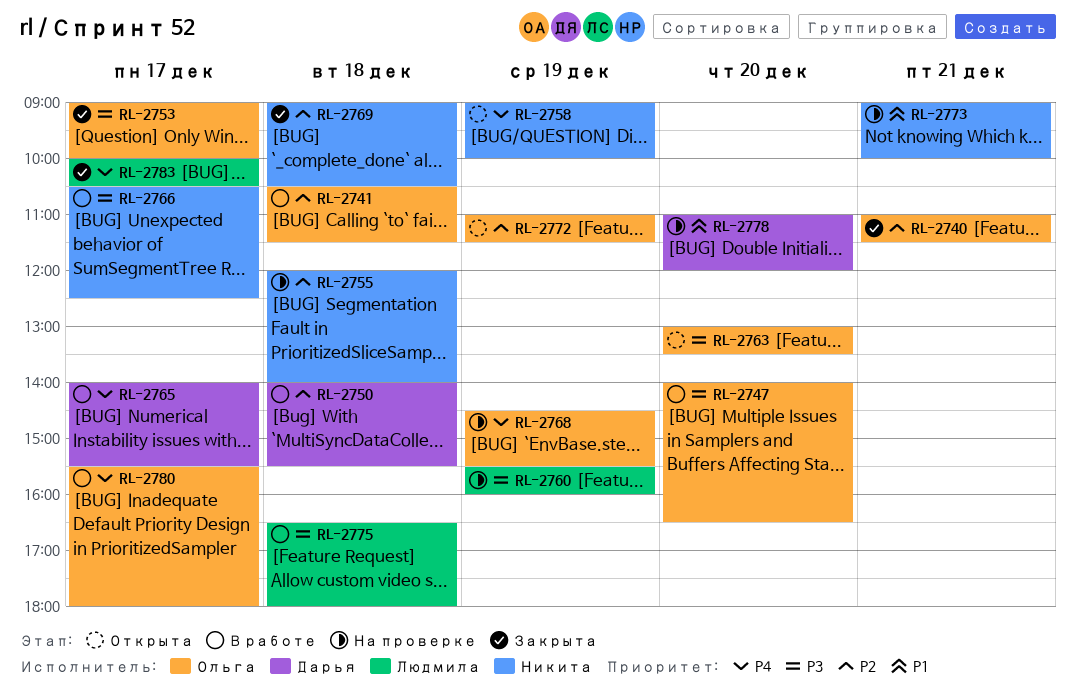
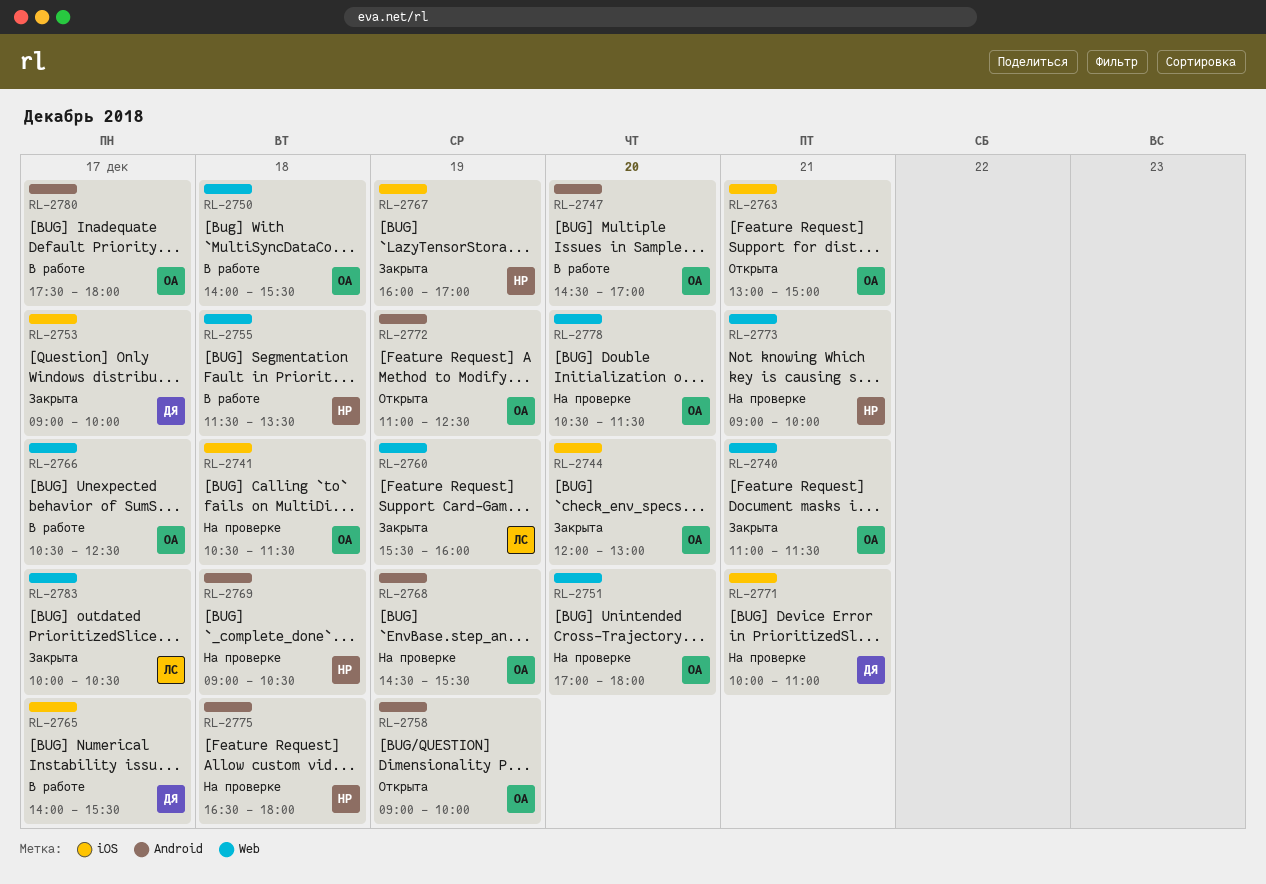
RL-2741, status: В работе -> На проверке
RL-2744: none -> present
RL-2747, begins: 14:00 -> 14:30
RL-2747, ends: 16:30 -> 17:00
RL-2750, owner: Дарья -> Ольга
RL-2751: none -> present
RL-2753, owner: Ольга -> Дарья
RL-2755, status: На проверке -> В работе
RL-2755, begins: 12:00 -> 11:30
RL-2755, ends: 14:00 -> 13:30
RL-2758, owner: Никита -> Ольга
RL-2760, status: На проверке -> Закрыта
RL-2763, day: Dec 20 -> Dec 21
RL-2763, ends: 13:30 -> 15:00
RL-2766, owner: Никита -> Ольга
RL-2767: none -> present
RL-2769, status: Закрыта -> На проверке
RL-2771: none -> present
RL-2772, ends: 11:30 -> 12:30
RL-2775, status: В работе -> На проверке
RL-2775, owner: Людмила -> Никита
RL-2778, owner: Дарья -> Ольга
RL-2778, begins: 11:00 -> 10:30
RL-2778, ends: 12:00 -> 11:30
RL-2780, begins: 15:30 -> 17:30

